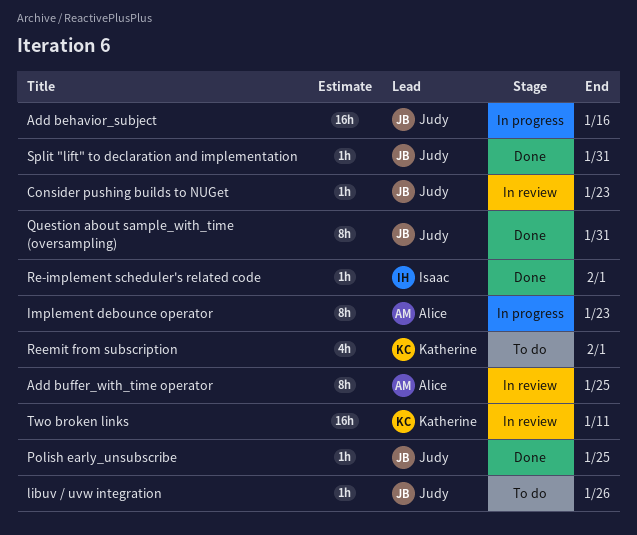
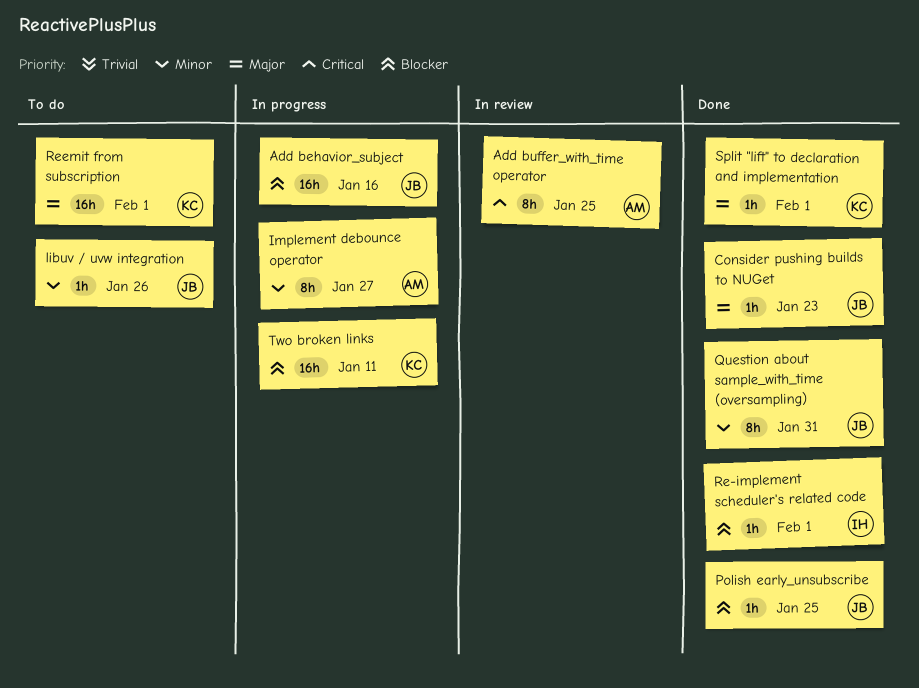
Consider pushing builds to NUGet, status: In review -> Done
Implement debounce operator, due: Jan 23 -> Jan 27
Reemit from subscription, estimate: 4h -> 16h
Split "lift" to declaration and implementation, owner: Judy -> Katherine
Split "lift" to declaration and implementation, due: Jan 31 -> Feb 1
Two broken links, status: In review -> In progress

